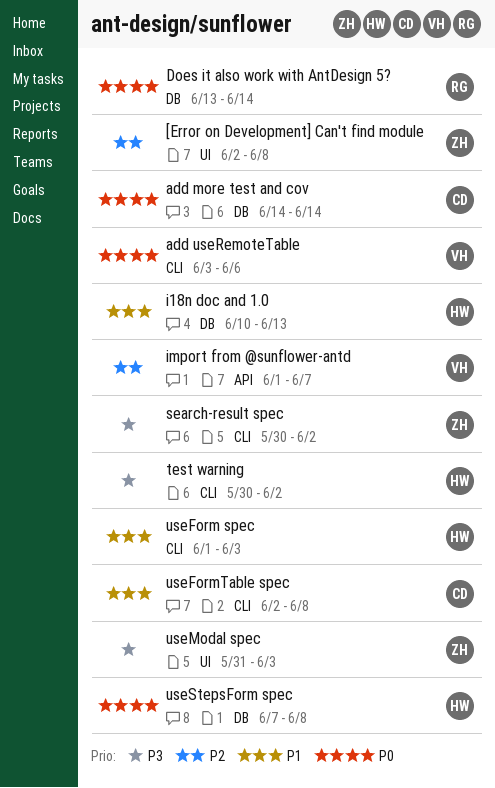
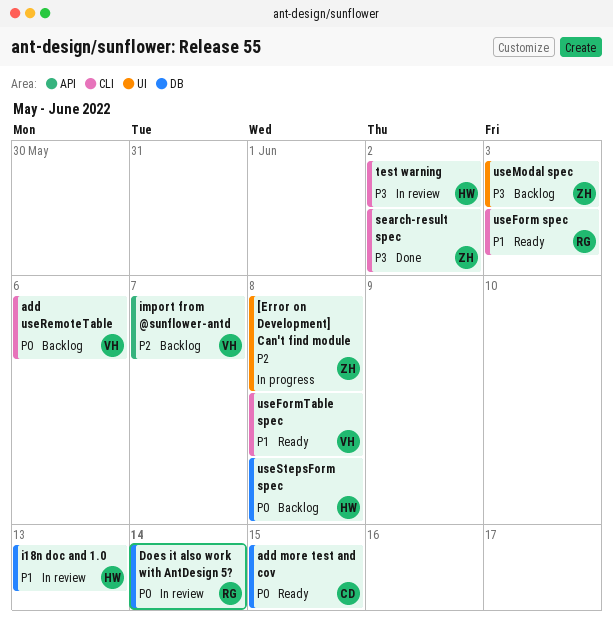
add more test and cov, due: Jun 14 -> Jun 15
useForm spec, owner: HW -> RG
useFormTable spec, owner: CD -> VH

